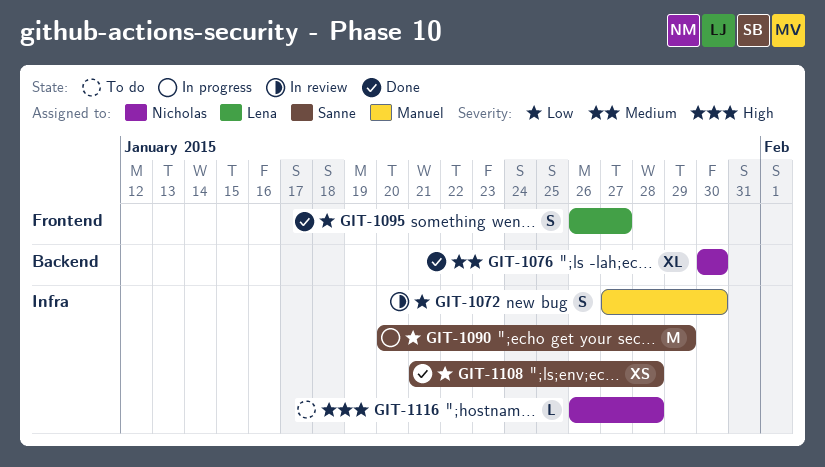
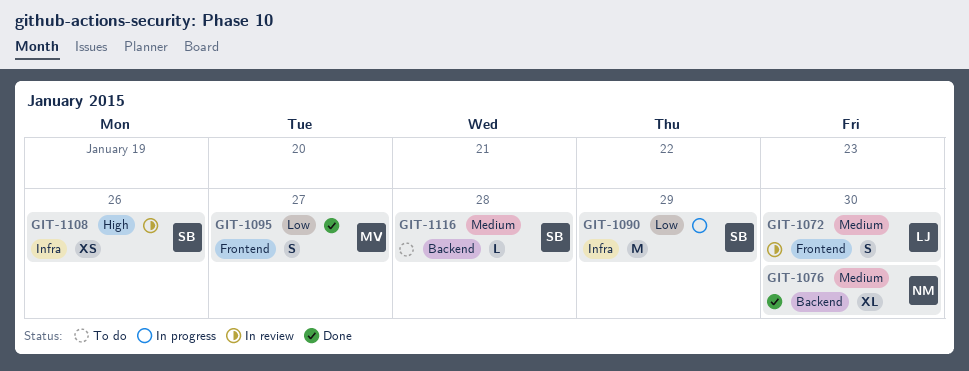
GIT-1072, owner: Manuel -> Lena
GIT-1072, priority: Low -> Medium
GIT-1072, label: Infra -> Frontend
GIT-1095, owner: Lena -> Manuel
GIT-1108, status: Done -> In review
GIT-1108, priority: Low -> High
GIT-1108, due: Jan 28 -> Jan 26
GIT-1116, owner: Nicholas -> Sanne
GIT-1116, priority: High -> Medium
GIT-1116, label: Infra -> Backend

